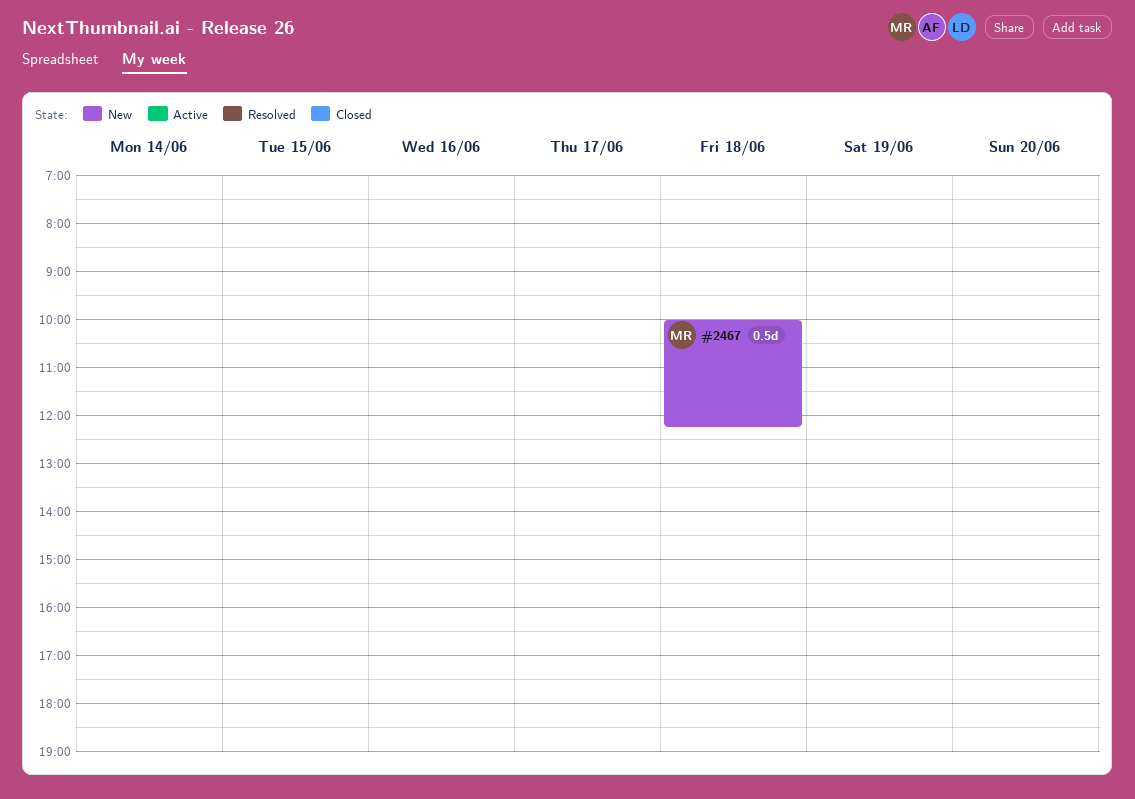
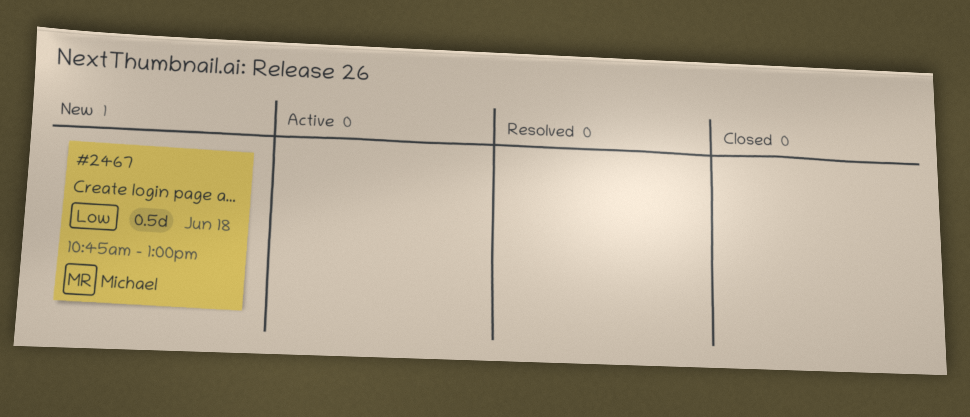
#2467, begins: 10:00 -> 10:45
#2467, ends: 12:15 -> 13:00

